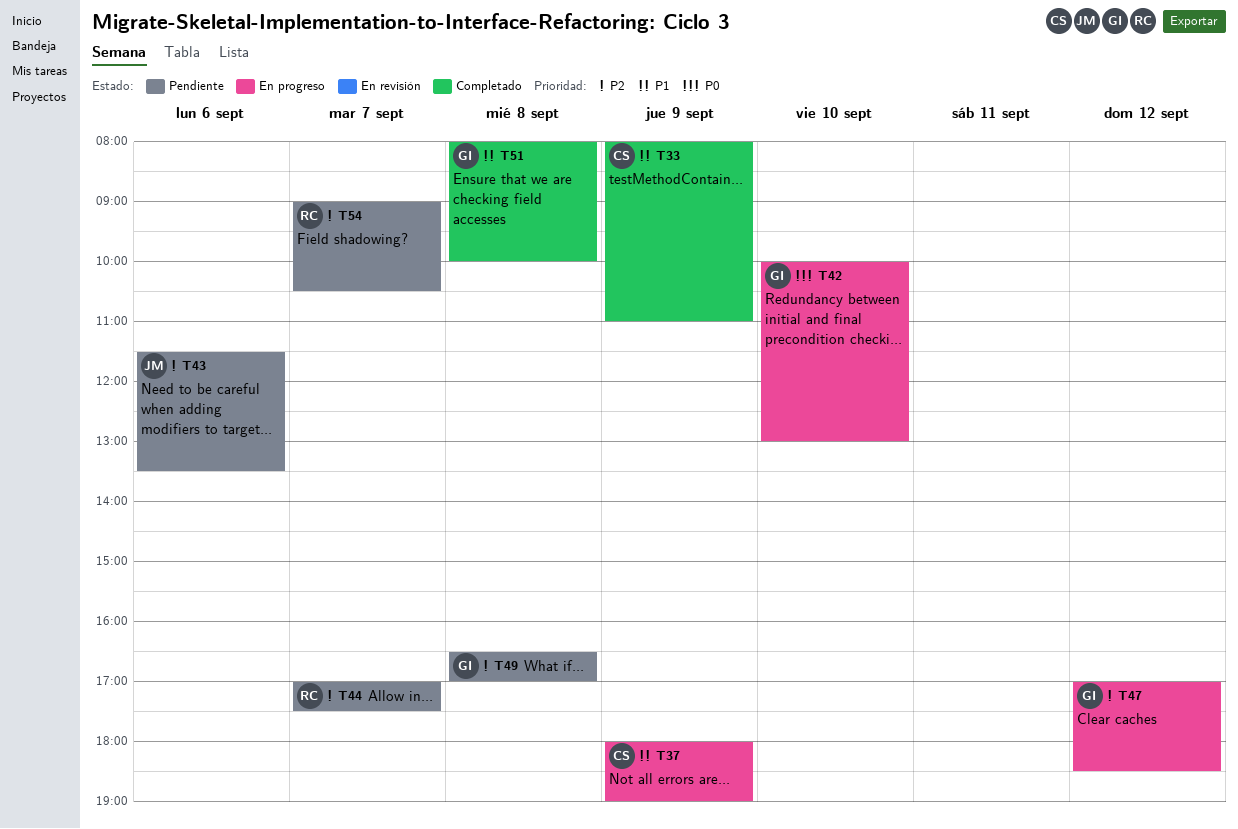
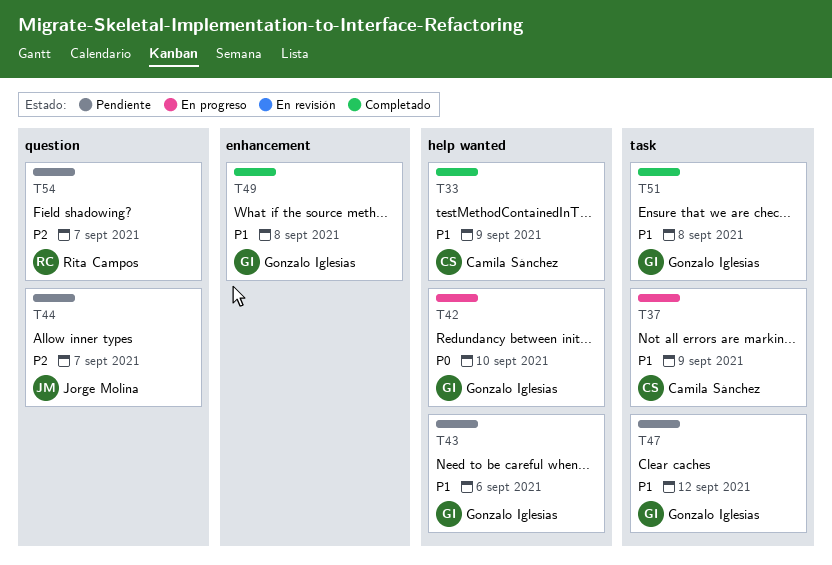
T43, owner: Jorge Molina -> Gonzalo Iglesias
T43, priority: P2 -> P1
T44, owner: Rita Campos -> Jorge Molina
T47, status: En progreso -> Pendiente
T47, priority: P2 -> P1
T49, status: Pendiente -> Completado
T49, priority: P2 -> P1

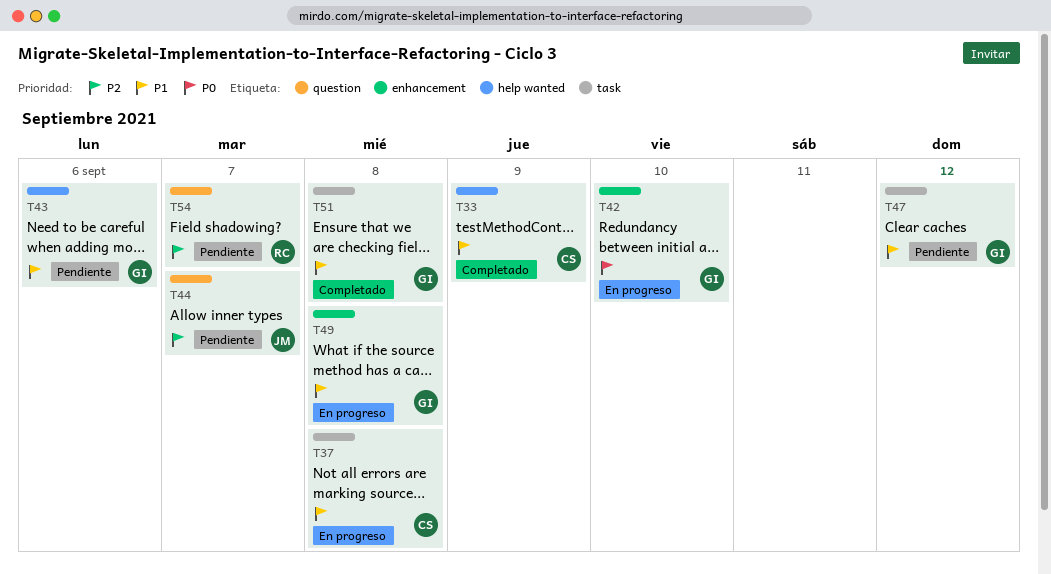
T37, day: Sep 9 -> Sep 8
T42, label: help wanted -> enhancement
T49, status: Completado -> En progreso

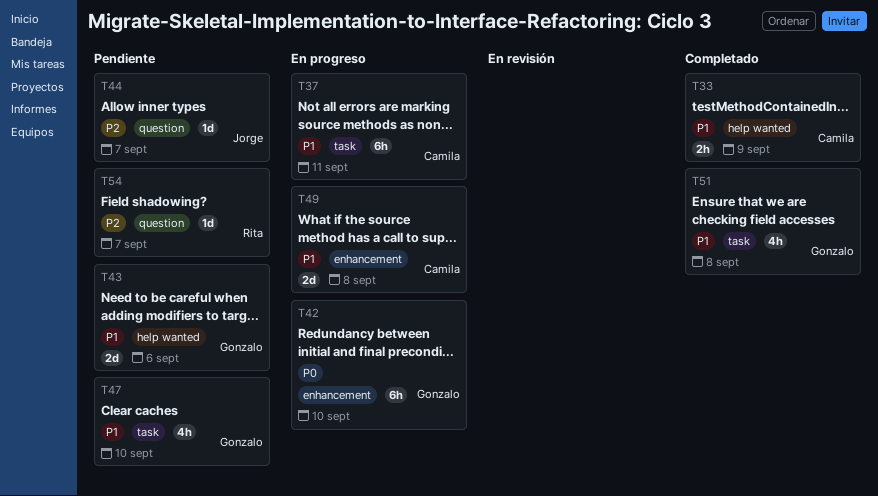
T37, day: Sep 8 -> Sep 11
T47, day: Sep 12 -> Sep 10
T49, owner: Gonzalo -> Camila

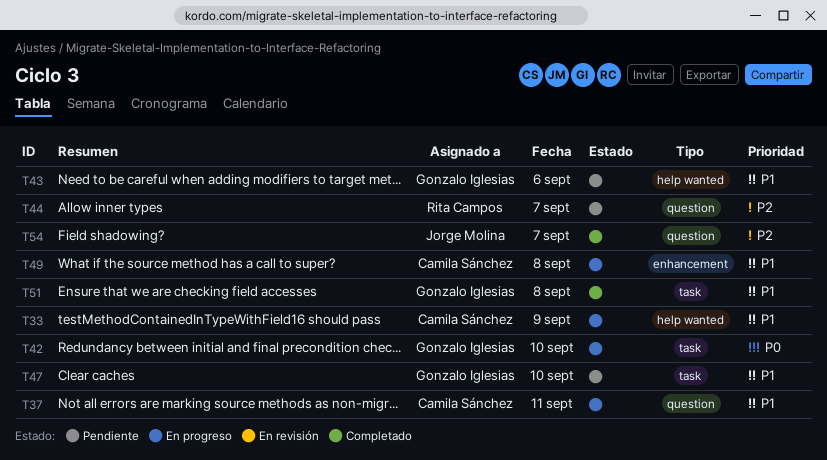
T33, status: Completado -> En progreso
T37, label: task -> question
T42, label: enhancement -> task
T44, owner: Jorge Molina -> Rita Campos
T54, status: Pendiente -> Completado
T54, owner: Rita Campos -> Jorge Molina

